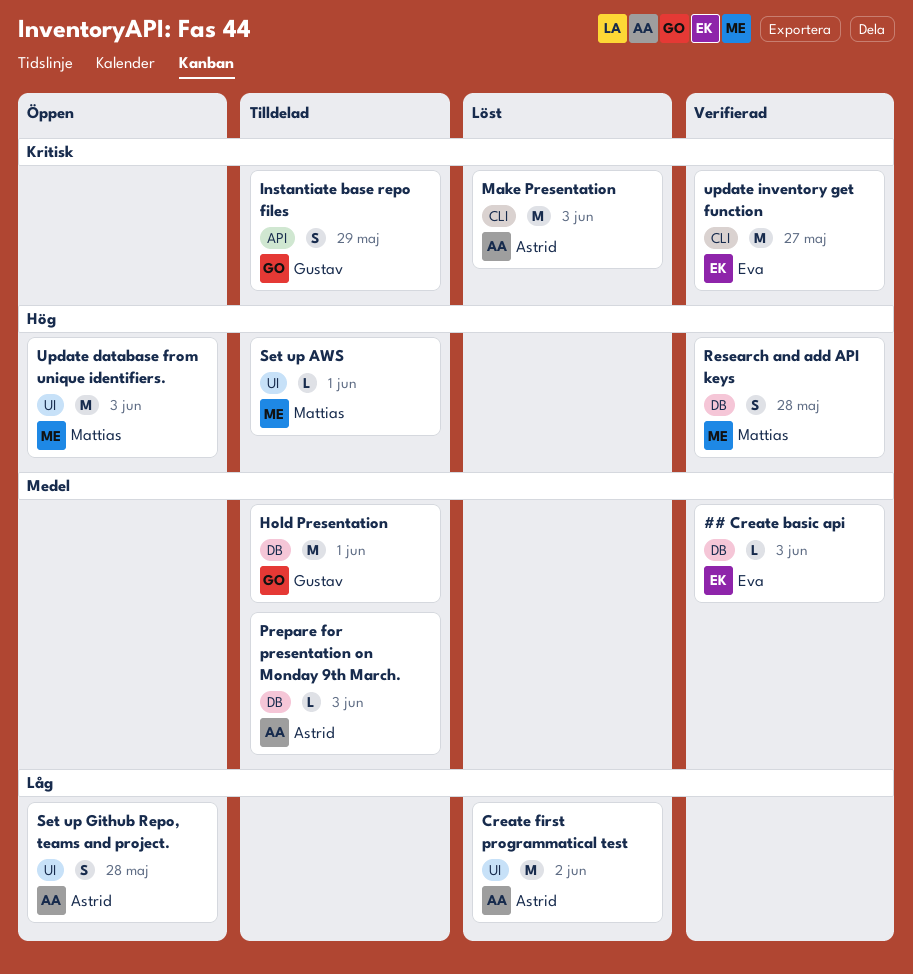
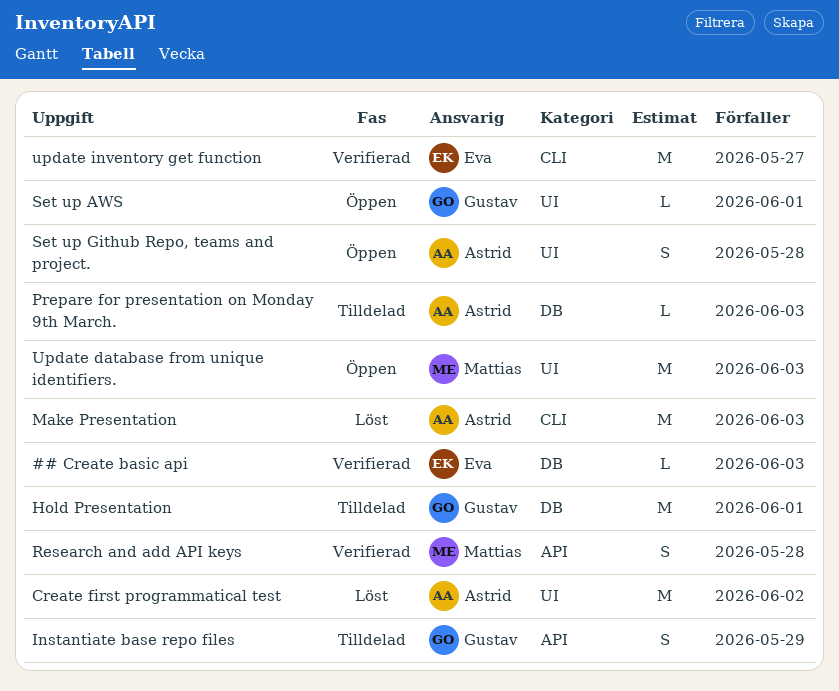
Research and add API keys, label: DB -> API
Set up AWS, status: Tilldelad -> Öppen
Set up AWS, owner: Mattias -> Gustav

